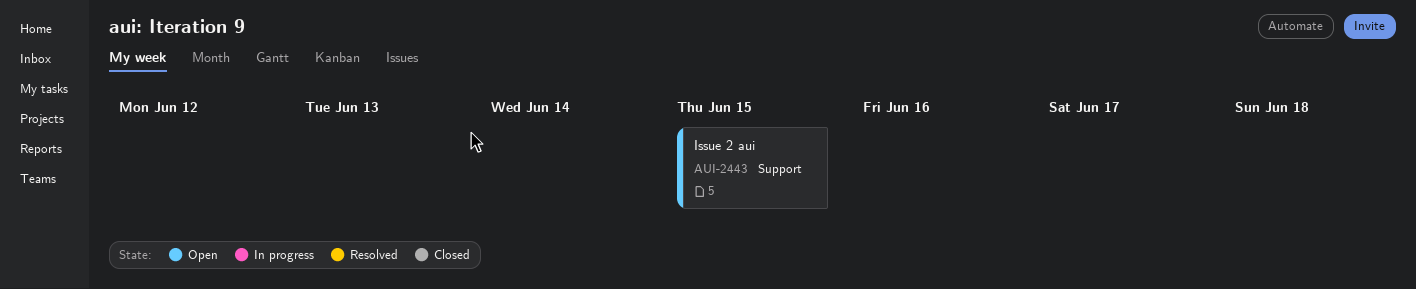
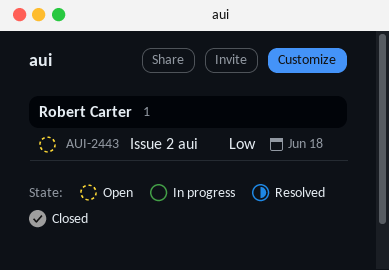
AUI-2443, due: Jun 15 -> Jun 18

